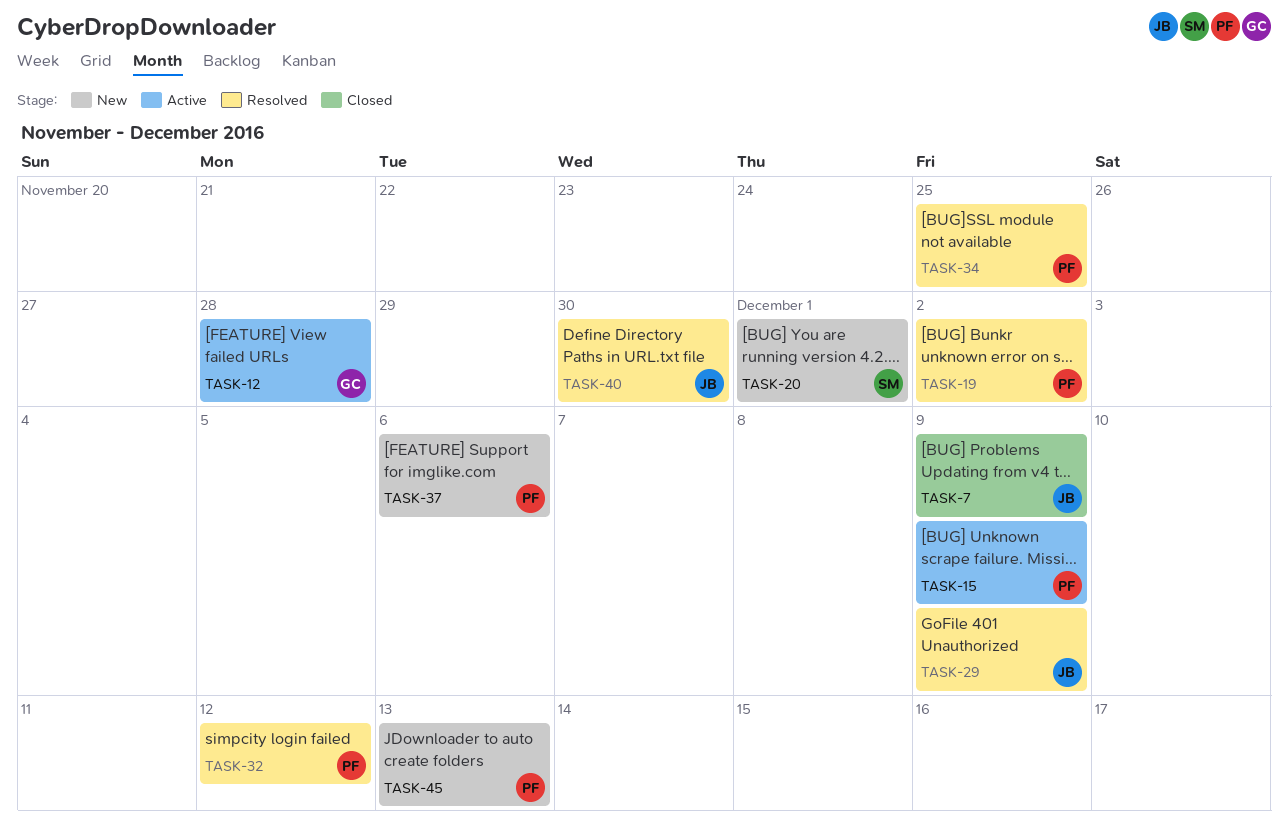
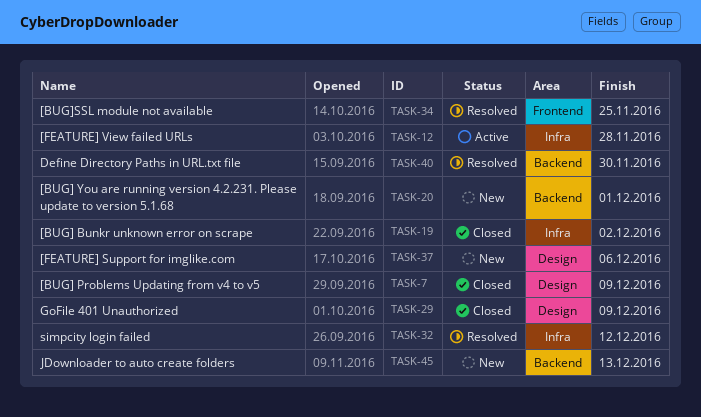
TASK-15: present -> none
TASK-19, status: Resolved -> Closed
TASK-29, status: Resolved -> Closed

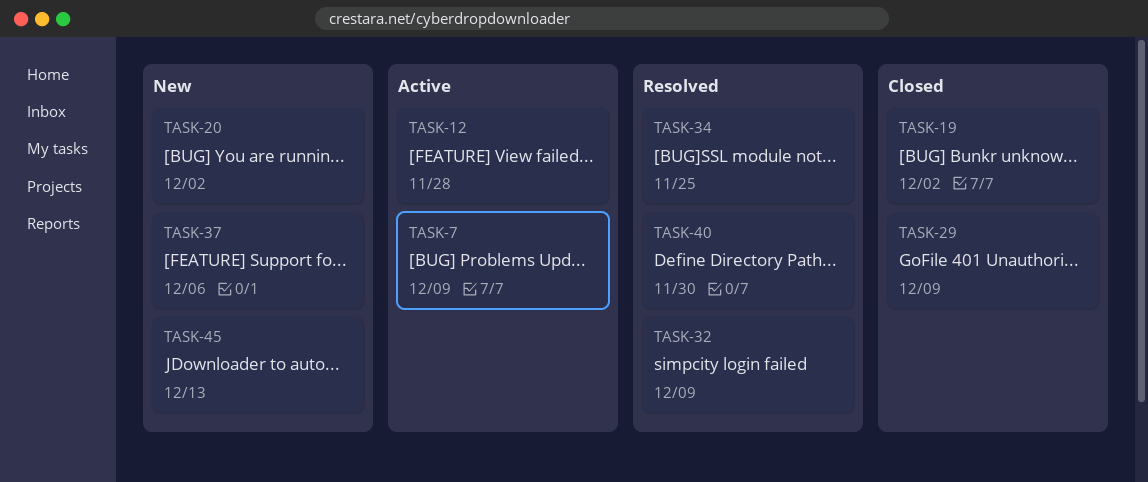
TASK-7, status: Closed -> Active
TASK-20, due: Dec 1 -> Dec 2
TASK-32, due: Dec 12 -> Dec 9

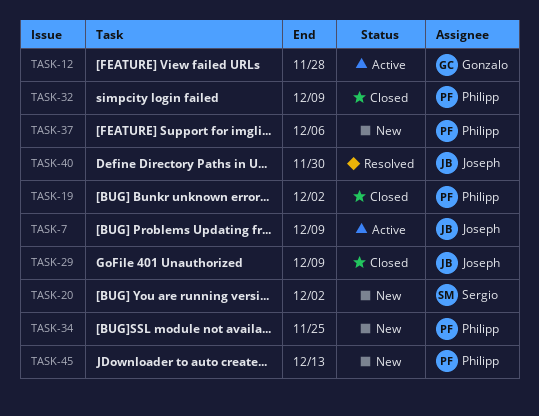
TASK-32, status: Resolved -> Closed
TASK-34, status: Resolved -> New

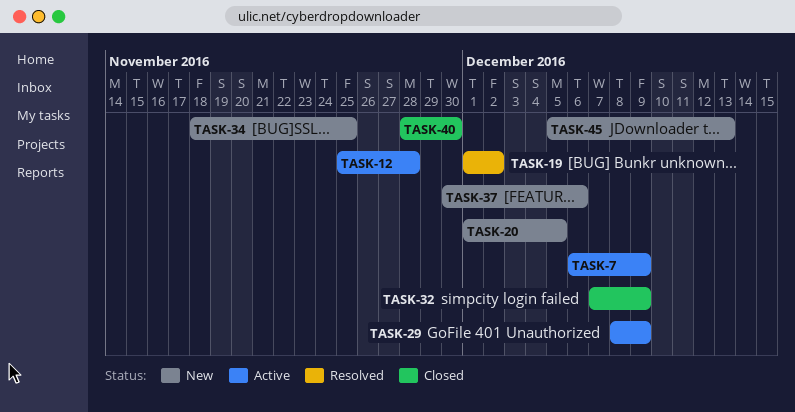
TASK-19, status: Closed -> Resolved
TASK-20, due: Dec 2 -> Dec 5
TASK-29, status: Closed -> Active
TASK-40, status: Resolved -> Closed

